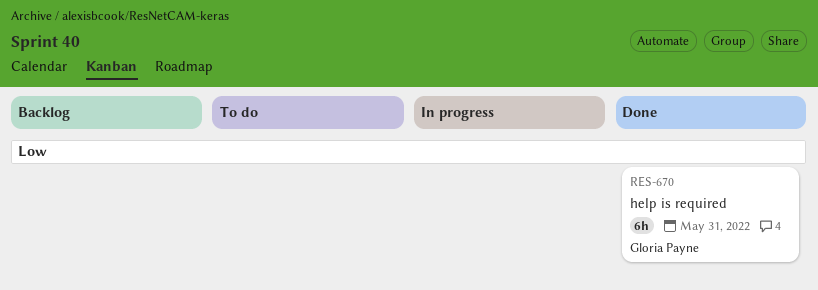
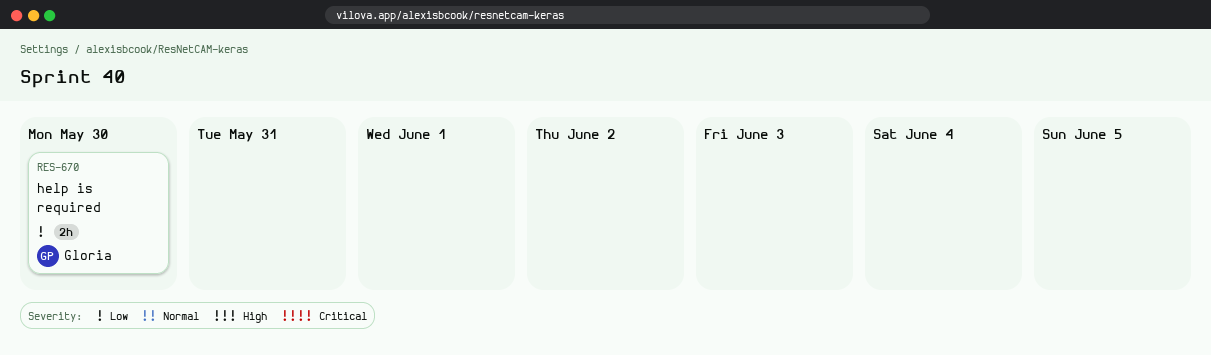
RES-670, estimate: 6h -> 2h
RES-670, due: May 31 -> May 30

